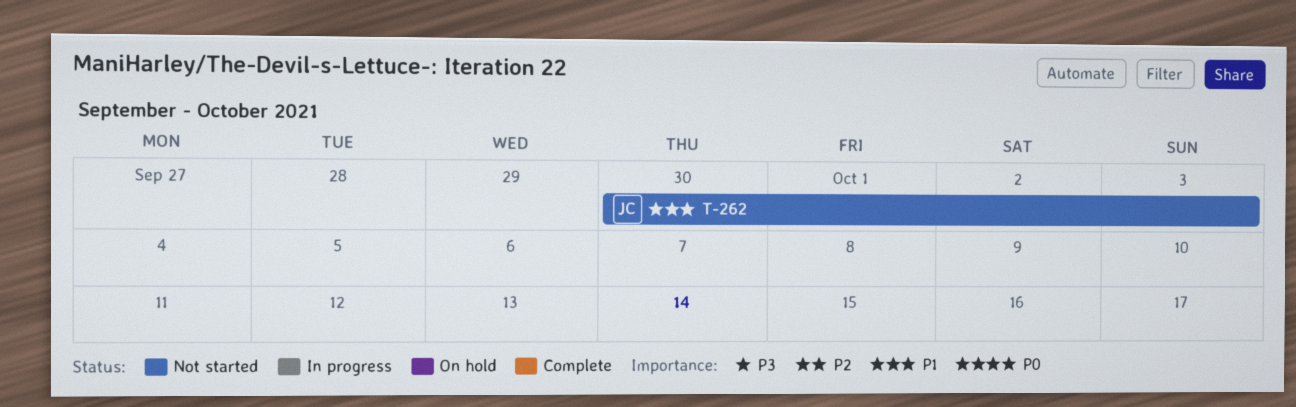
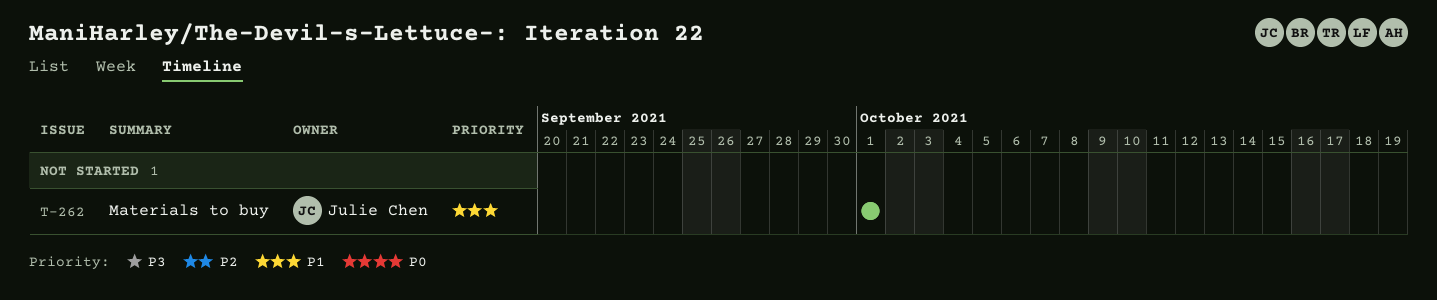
T-262, start: Sep 30 -> Oct 1
T-262, due: Oct 3 -> Oct 1

